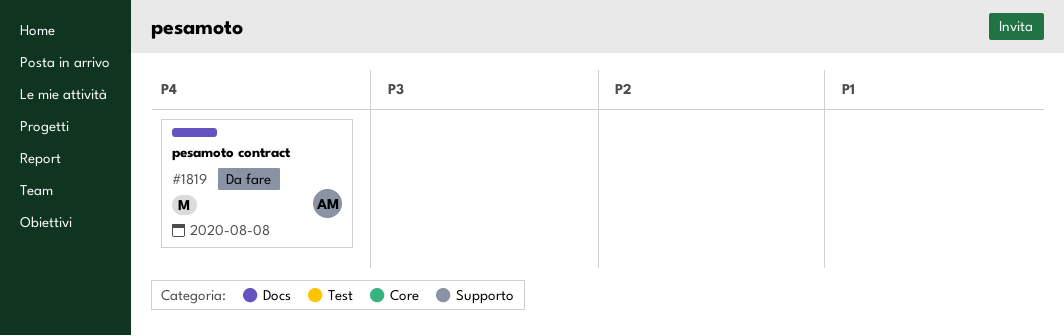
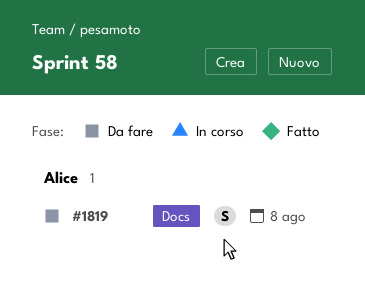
#1819, estimate: M -> S

